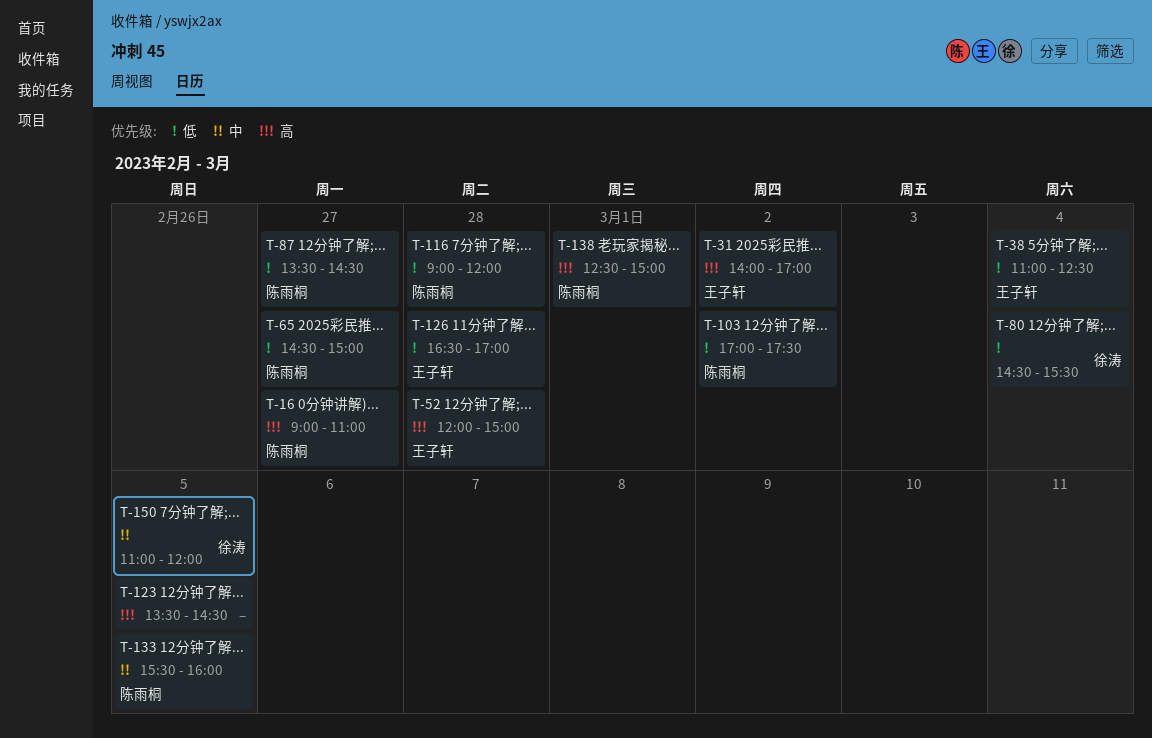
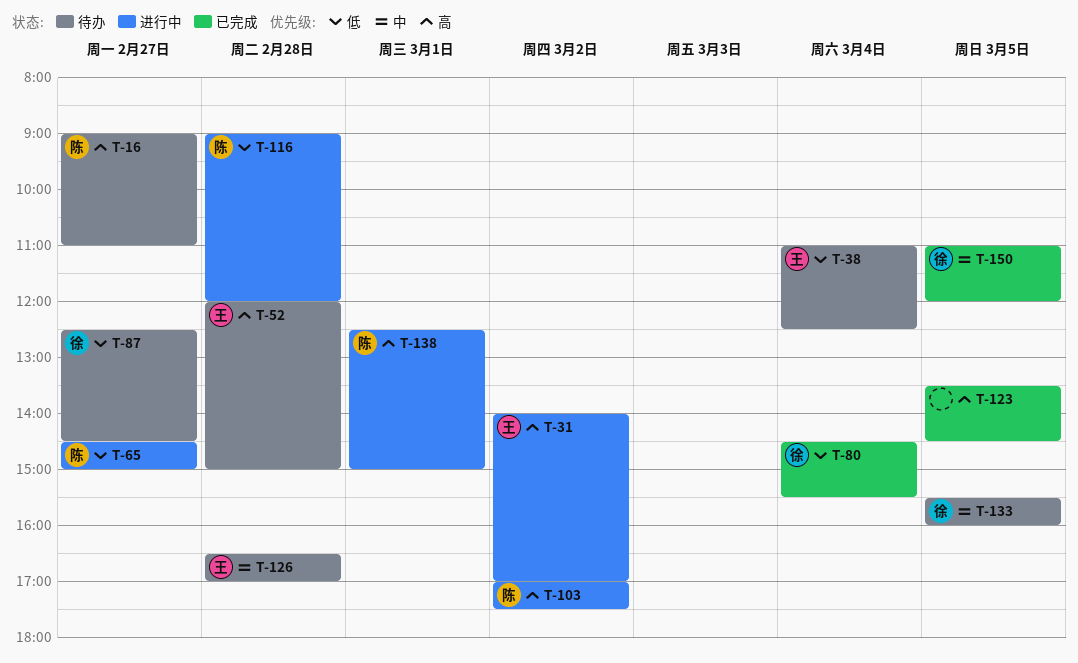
T-87, owner: 陈雨桐 -> 徐涛
T-87, begins: 13:30 -> 12:30
T-103, priority: 低 -> 高
T-126, priority: 低 -> 中
T-133, owner: 陈雨桐 -> 徐涛

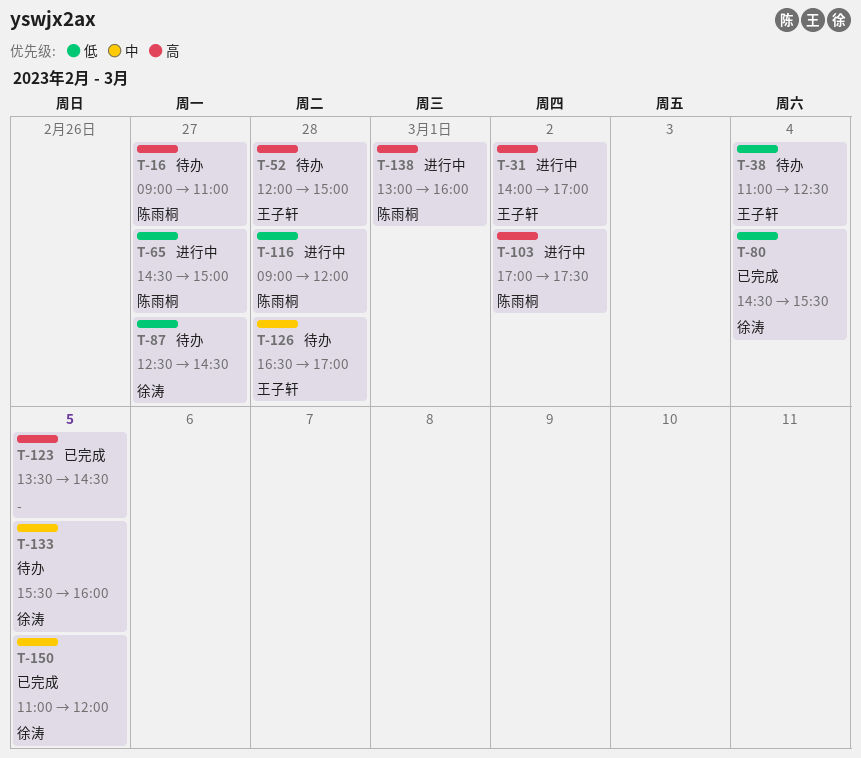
T-138, begins: 12:30 -> 13:00
T-138, ends: 15:00 -> 16:00

